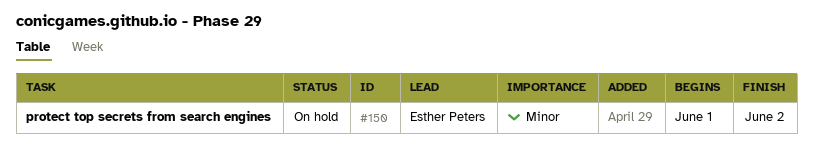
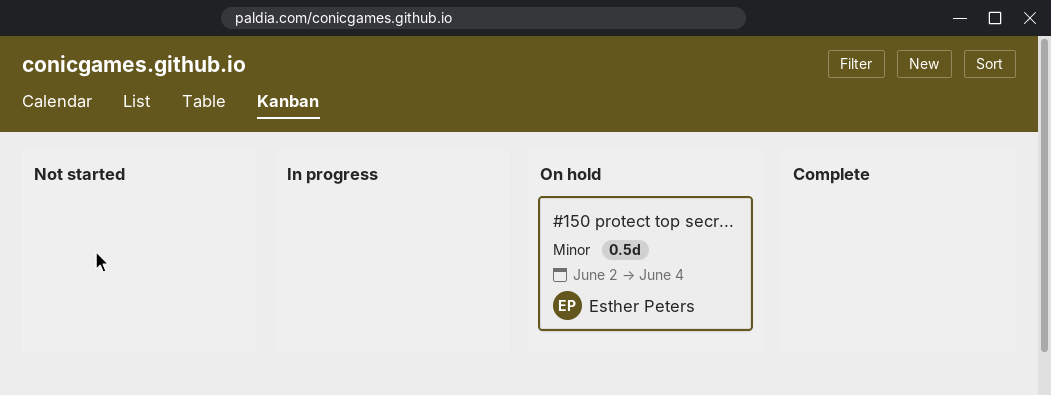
#150, start: Jun 1 -> Jun 2
#150, due: Jun 2 -> Jun 4

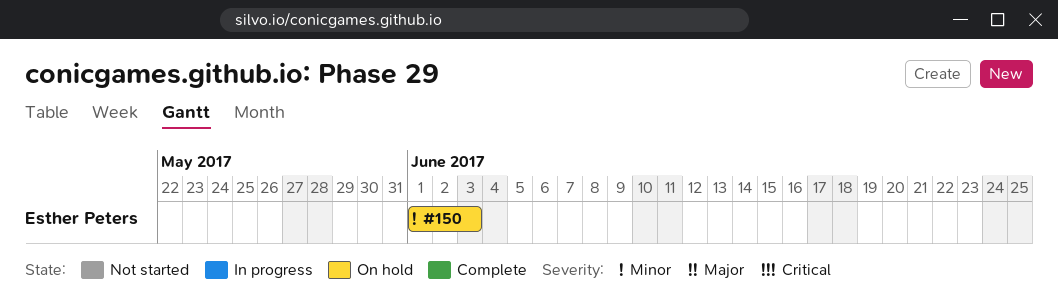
#150, start: Jun 2 -> Jun 1
#150, due: Jun 4 -> Jun 3

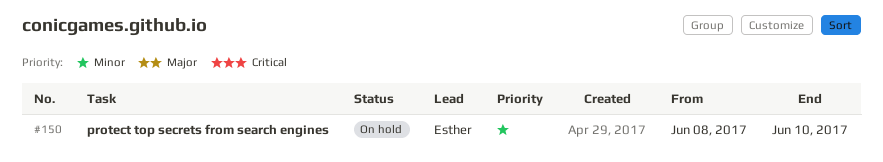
#150, start: Jun 1 -> Jun 8
#150, due: Jun 3 -> Jun 10

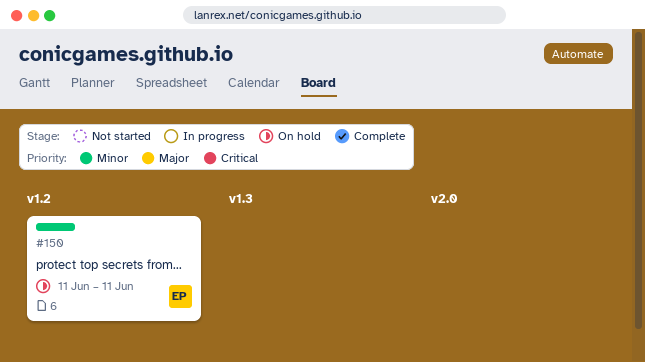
#150, start: Jun 8 -> Jun 11
#150, due: Jun 10 -> Jun 11

